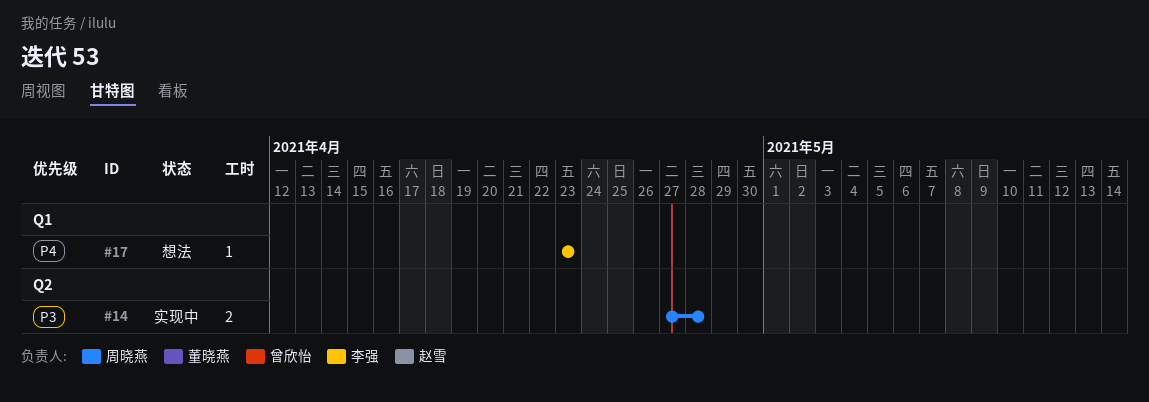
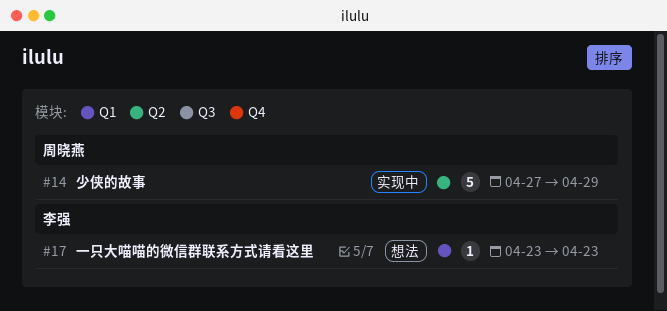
#14, estimate: 2 -> 5
#14, due: Apr 28 -> Apr 29

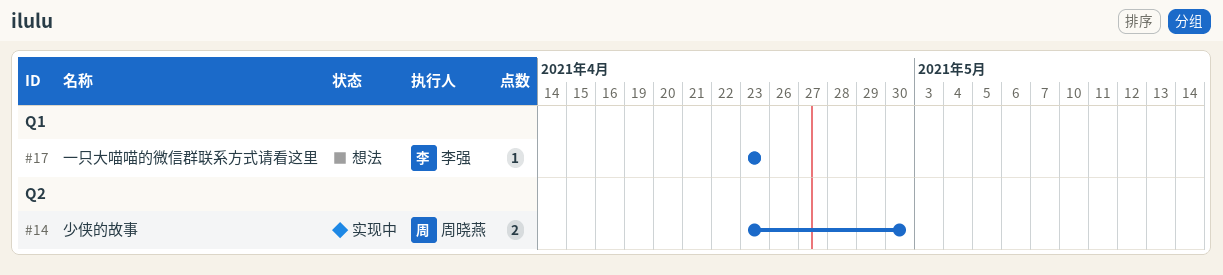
#14, estimate: 5 -> 2
#14, start: Apr 27 -> Apr 23
#14, due: Apr 29 -> Apr 30

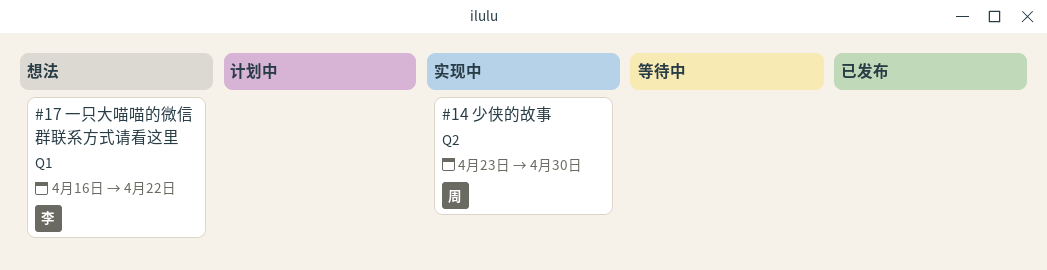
#17, start: Apr 23 -> Apr 16
#17, due: Apr 23 -> Apr 22

